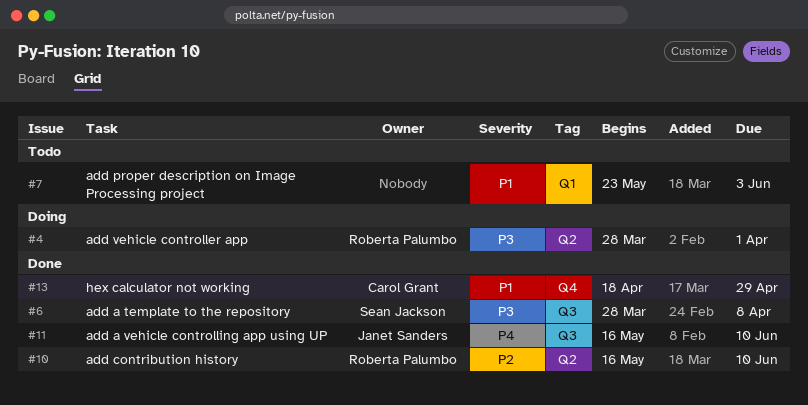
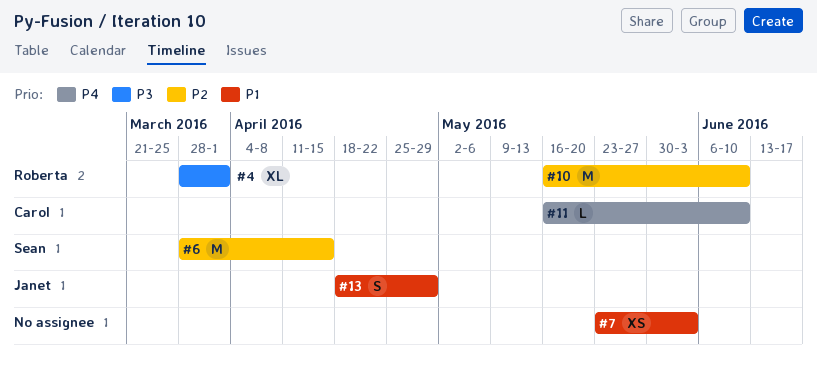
#6, priority: P3 -> P2
#6, due: Apr 8 -> Apr 15
#11, owner: Janet Sanders -> Carol Grant
#13, owner: Carol Grant -> Janet Sanders

